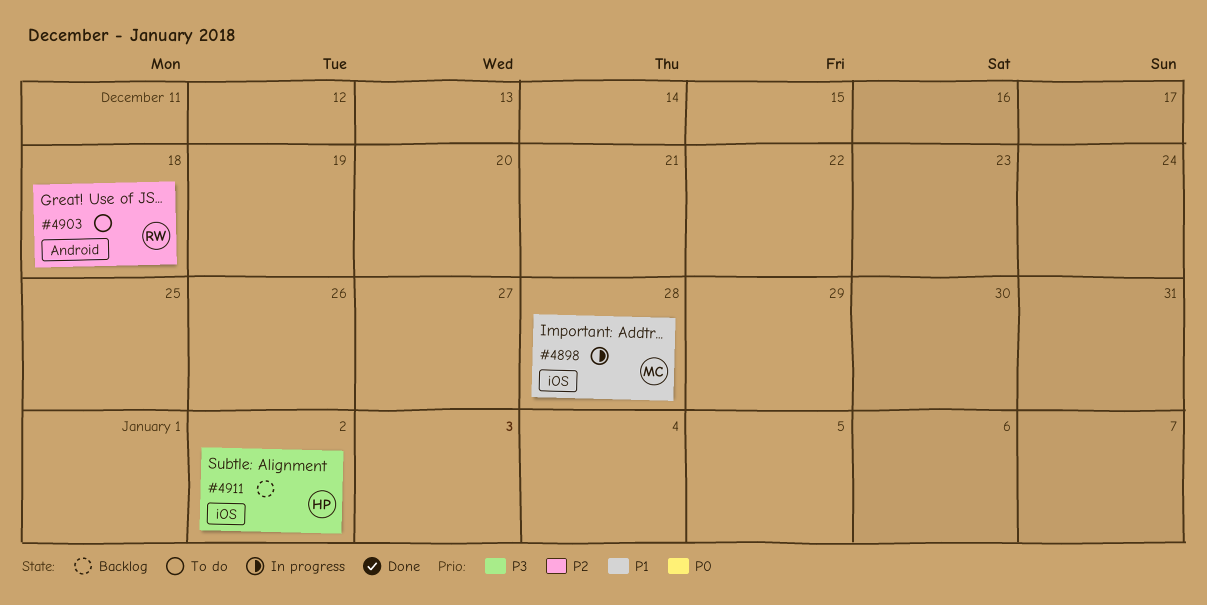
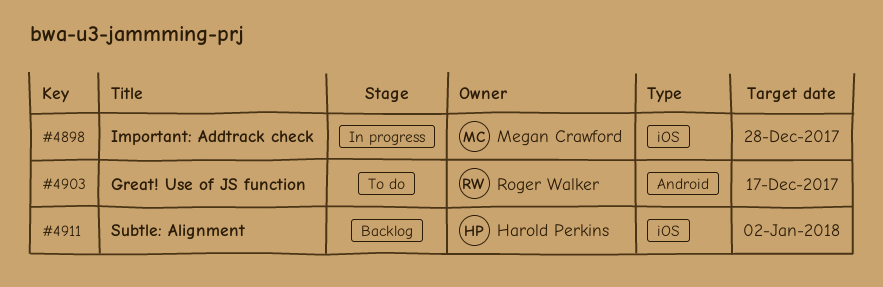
#4903, due: Dec 18 -> Dec 17

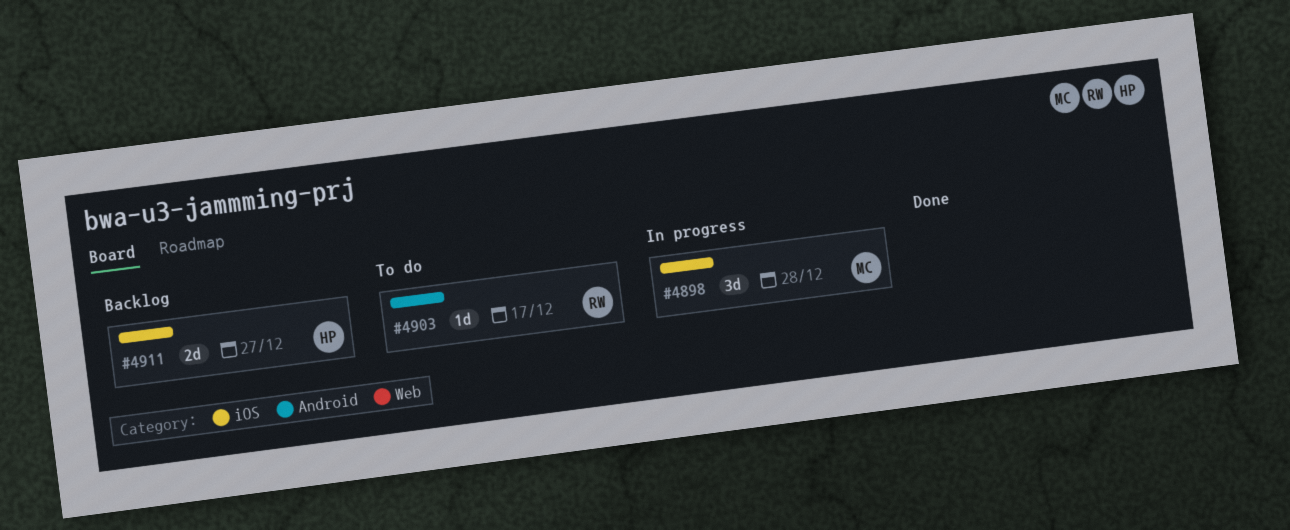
#4911, due: Jan 2 -> Dec 27

